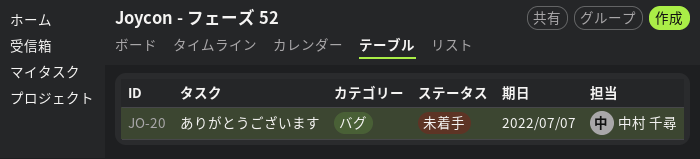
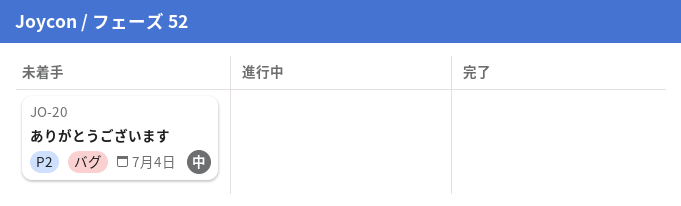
JO-20, due: Jul 7 -> Jul 4

